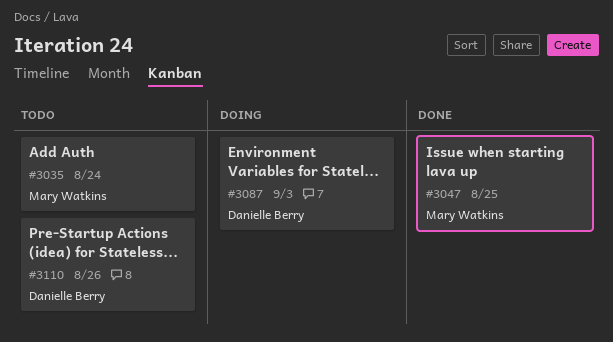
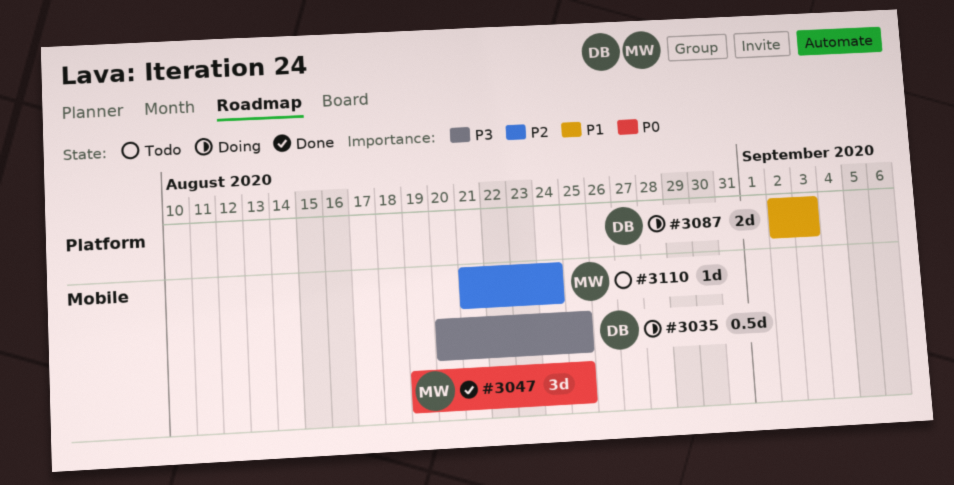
#3035, status: Todo -> Doing
#3035, owner: Mary Watkins -> Danielle Berry
#3035, due: Aug 24 -> Aug 25
#3110, owner: Danielle Berry -> Mary Watkins
#3110, due: Aug 26 -> Aug 24

